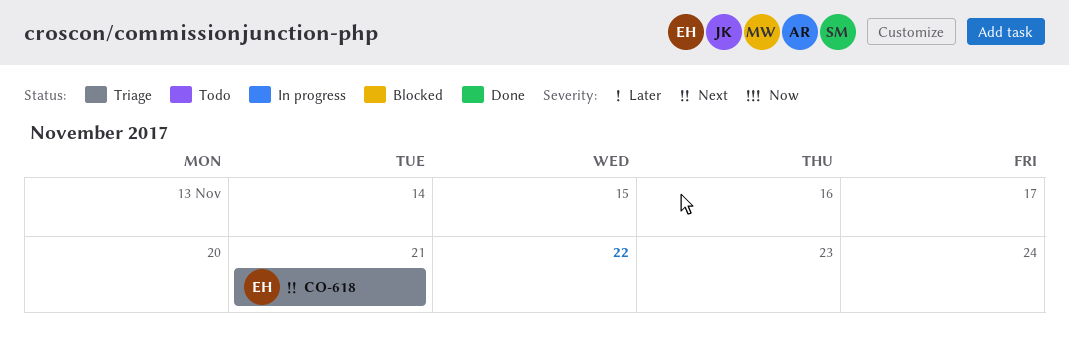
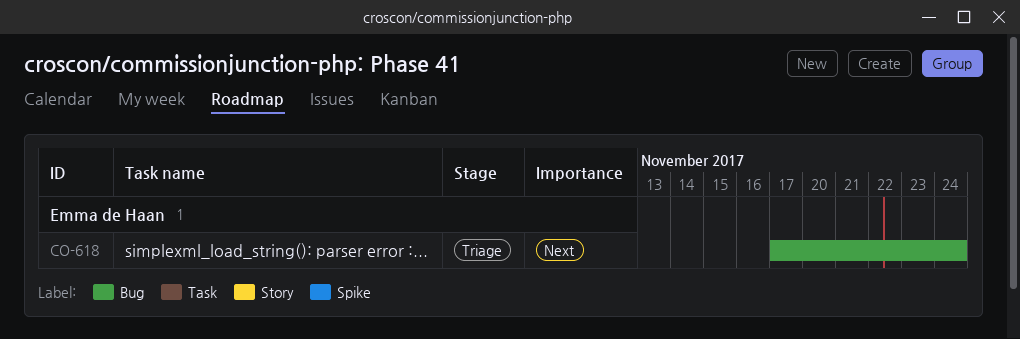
CO-618, start: Nov 21 -> Nov 17
CO-618, due: Nov 21 -> Nov 24

